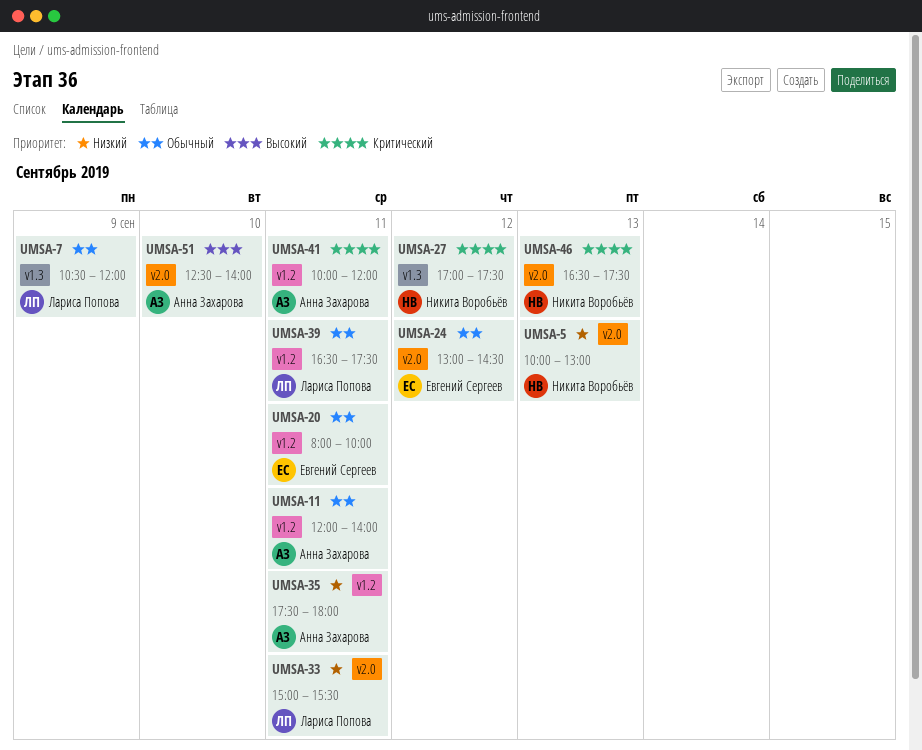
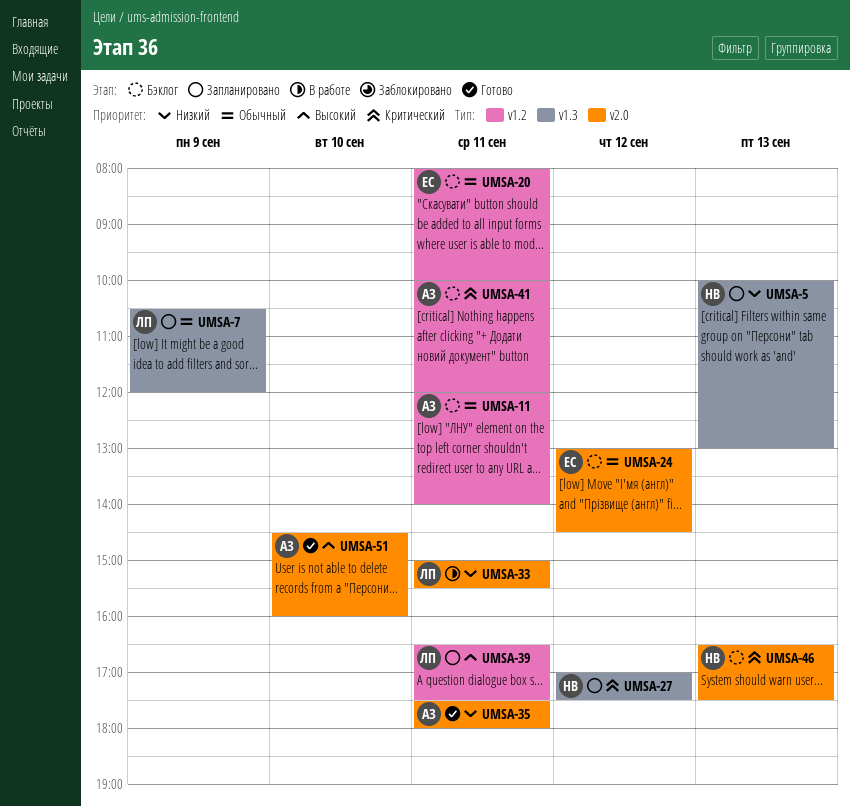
UMSA-5, label: v2.0 -> v1.3
UMSA-35, label: v1.2 -> v2.0
UMSA-39, priority: Обычный -> Высокий
UMSA-51, begins: 12:30 -> 14:30
UMSA-51, ends: 14:00 -> 16:00

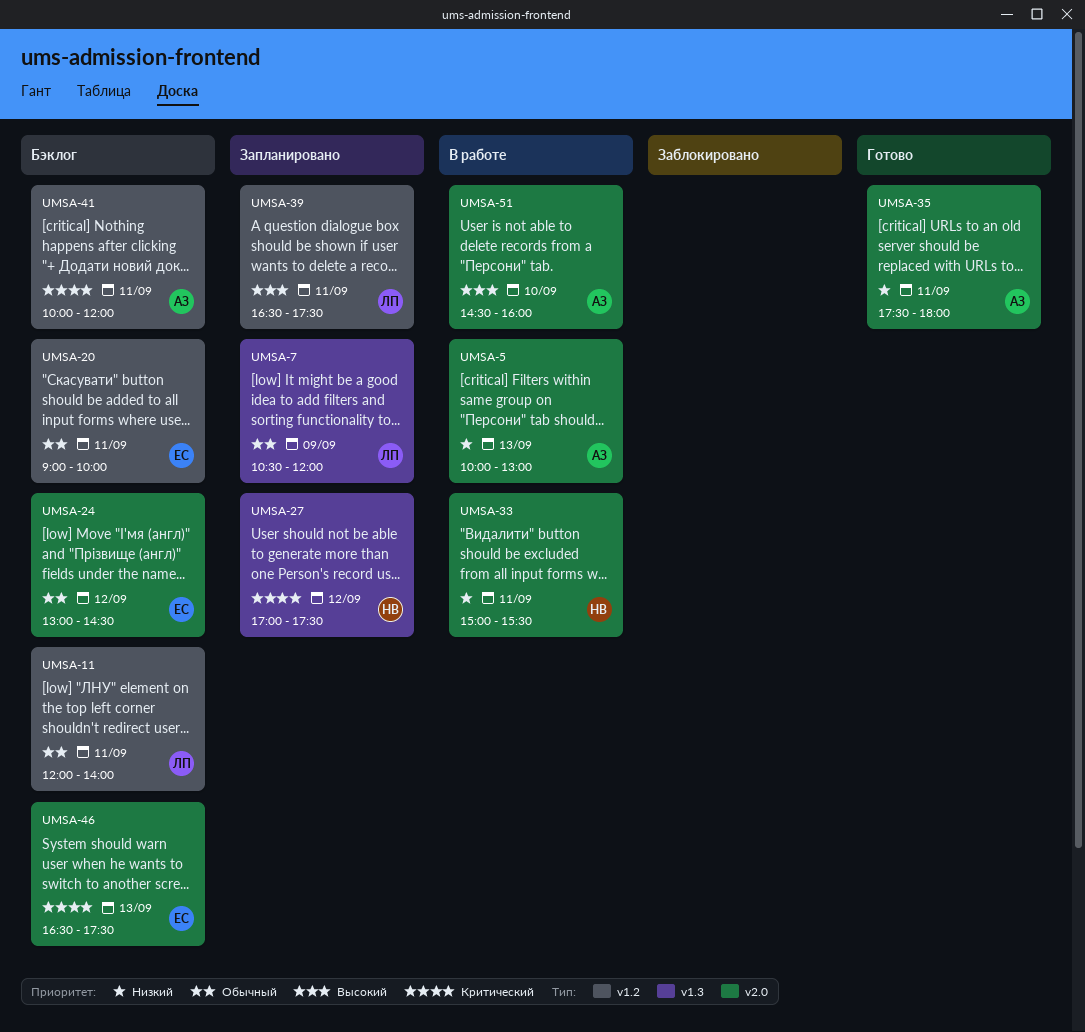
UMSA-5, status: Запланировано -> В работе
UMSA-5, owner: НВ -> АЗ
UMSA-5, label: v1.3 -> v2.0
UMSA-11, owner: АЗ -> ЛП
UMSA-20, begins: 08:00 -> 09:00
UMSA-33, owner: ЛП -> НВ
UMSA-46, owner: НВ -> ЕС
UMSA-51, status: Готово -> В работе

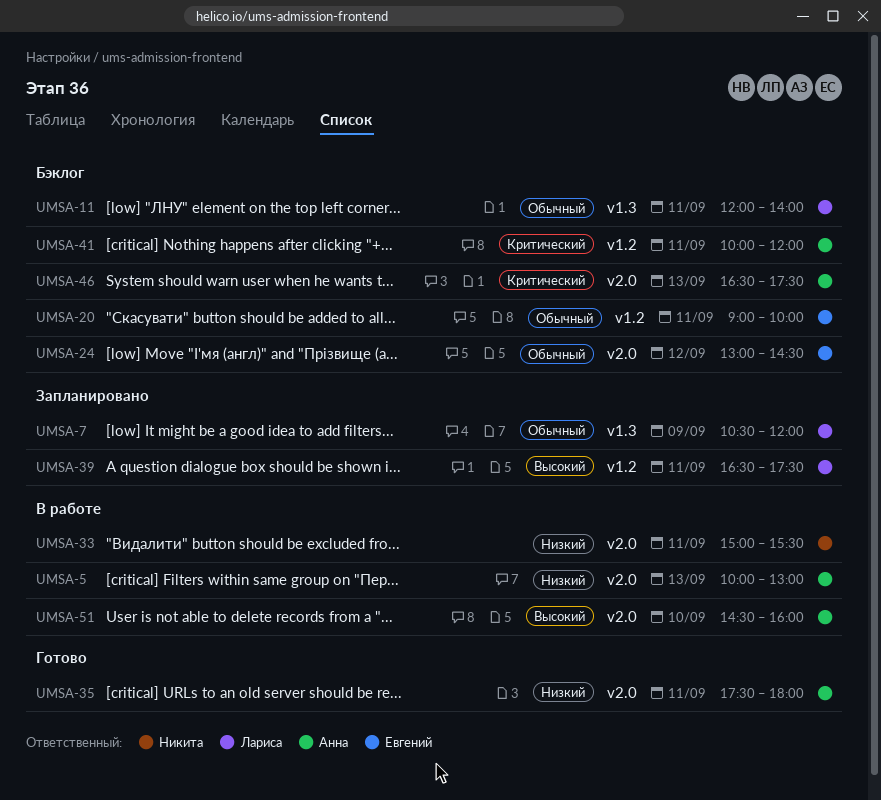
UMSA-11, label: v1.2 -> v1.3
UMSA-27: present -> none
UMSA-46, owner: Евгений -> Анна

